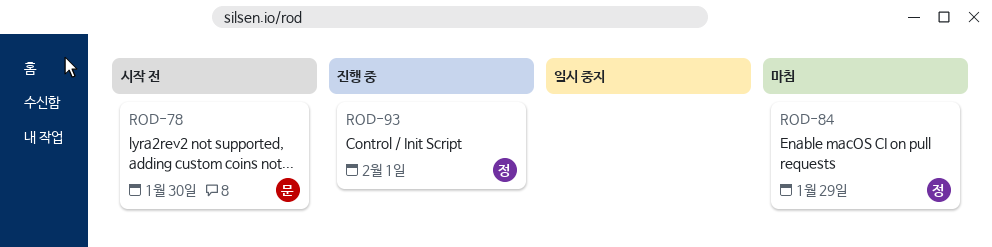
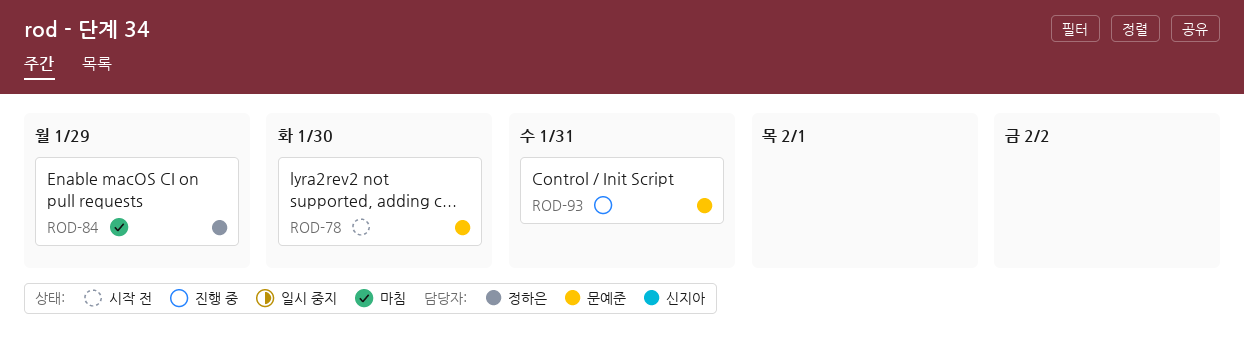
ROD-93, owner: 정하은 -> 문예준
ROD-93, due: Feb 1 -> Jan 31

